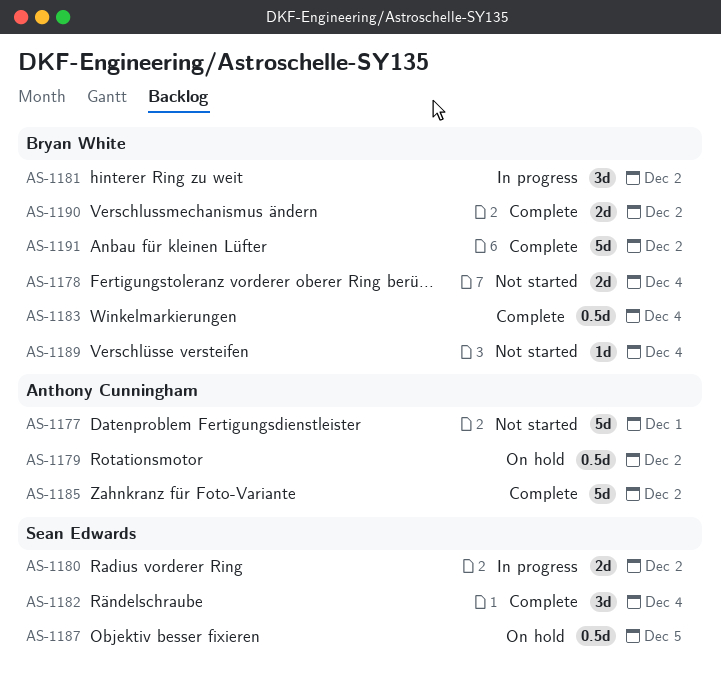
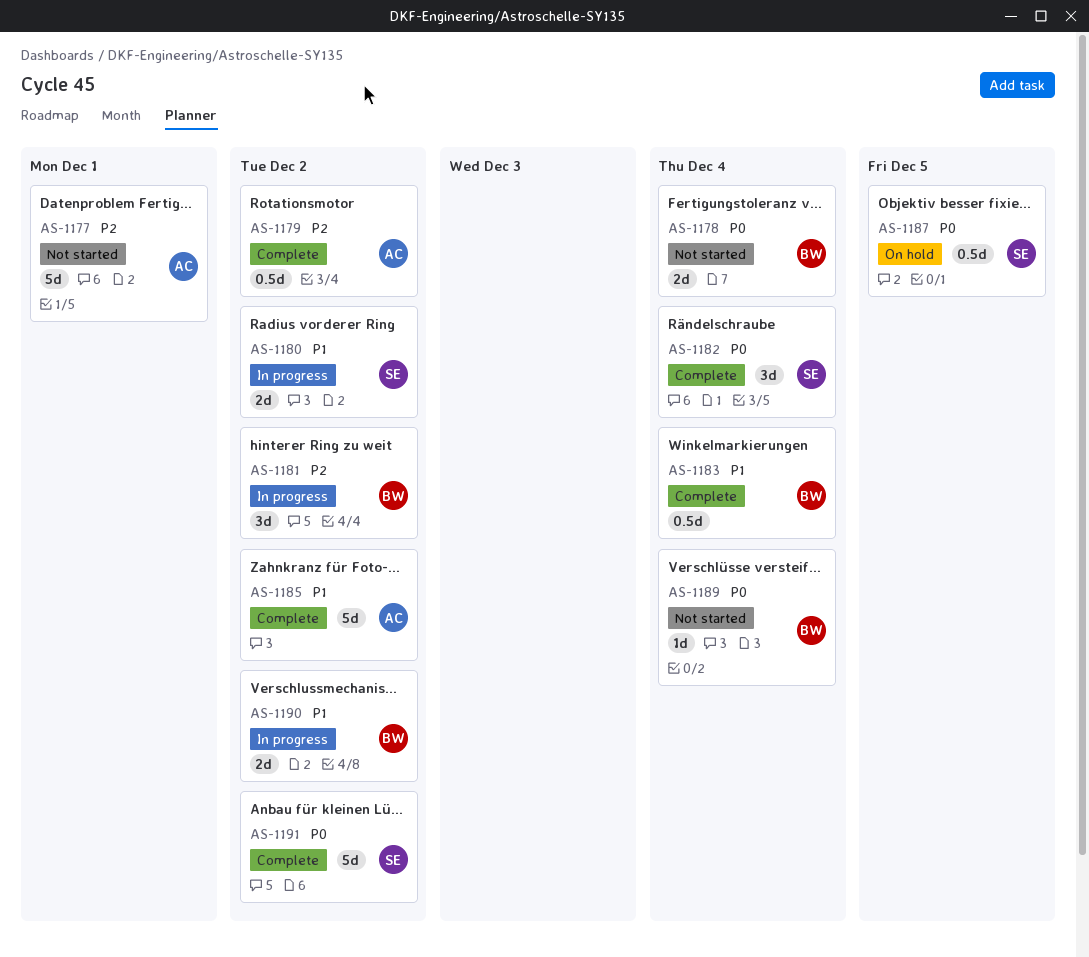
AS-1179, status: On hold -> Complete
AS-1190, status: Complete -> In progress
AS-1191, owner: Bryan White -> Sean Edwards

